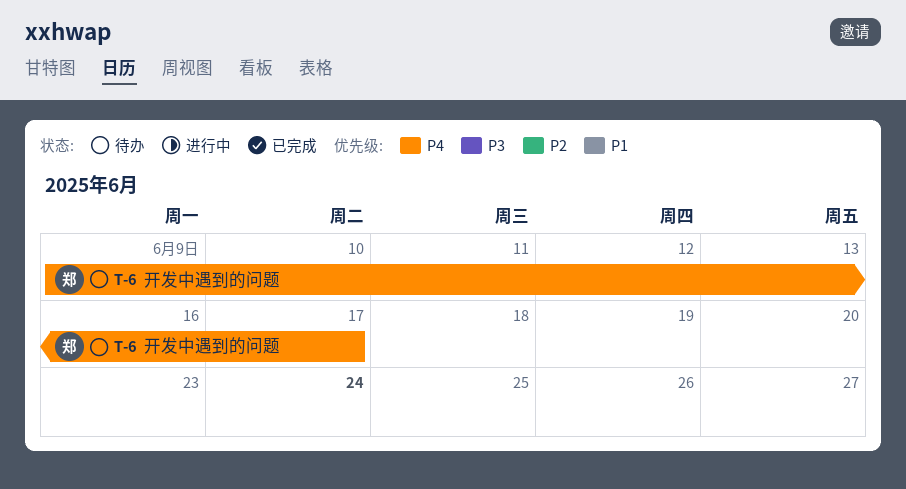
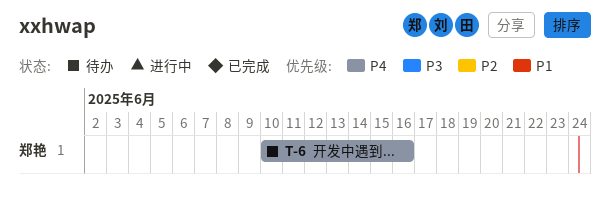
T-6, start: Jun 9 -> Jun 10
T-6, due: Jun 17 -> Jun 16

